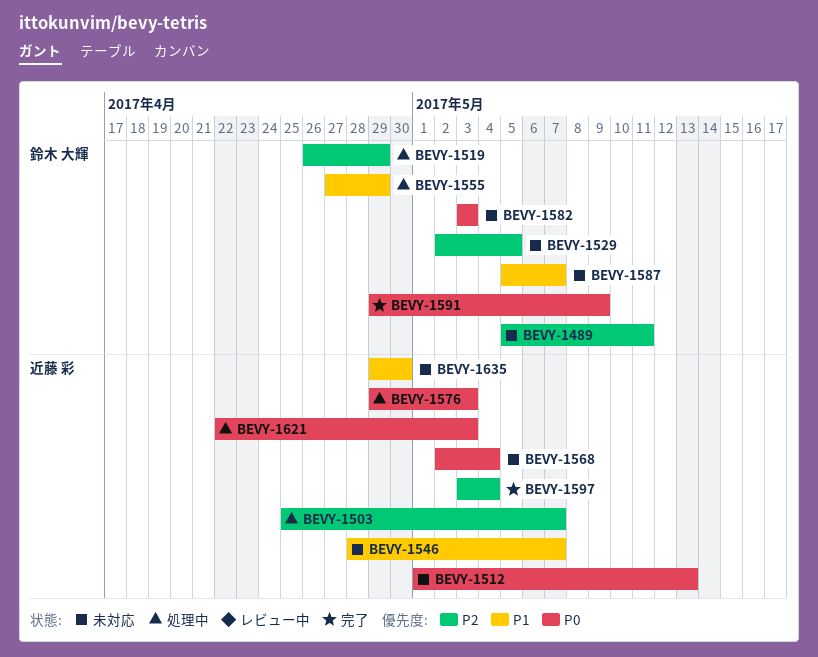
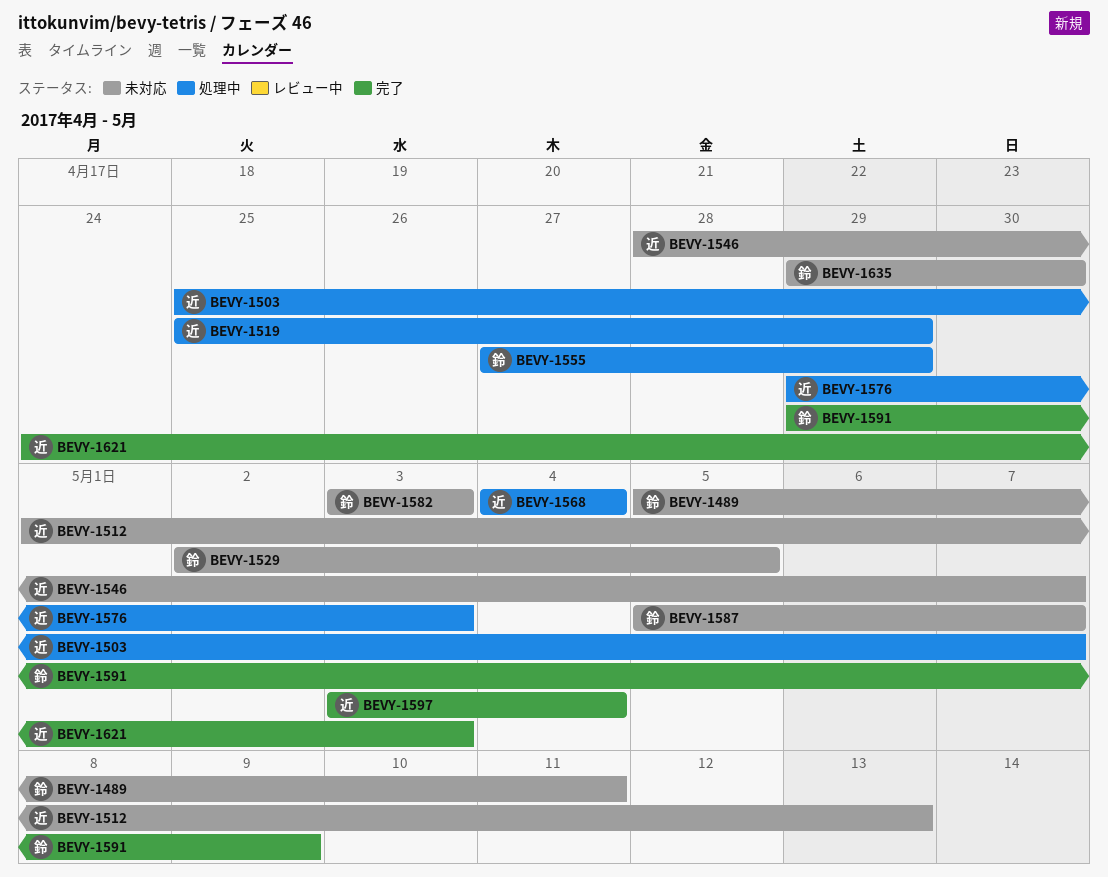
BEVY-1519, owner: 鈴木 大輝 -> 近藤 彩
BEVY-1519, start: Apr 26 -> Apr 25
BEVY-1568, status: 未対応 -> 処理中
BEVY-1568, start: May 2 -> May 4
BEVY-1621, status: 処理中 -> 完了
BEVY-1621, start: Apr 22 -> Apr 24
BEVY-1635, owner: 近藤 彩 -> 鈴木 大輝

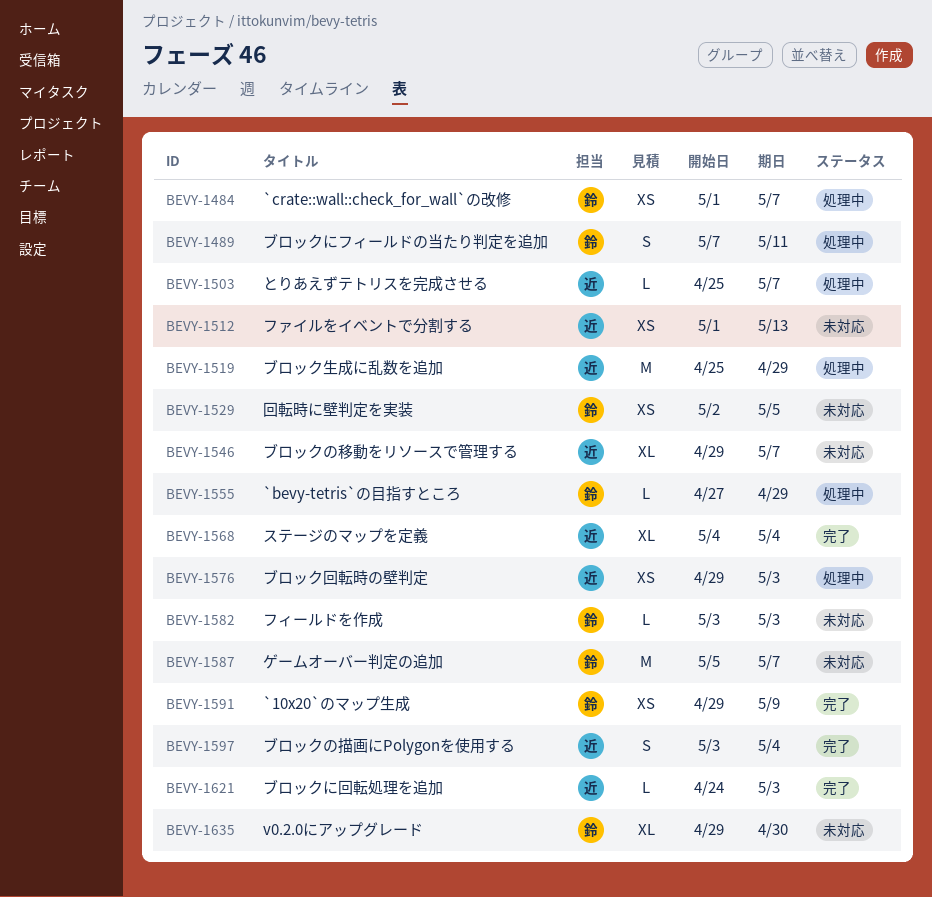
BEVY-1484: none -> present
BEVY-1489, status: 未対応 -> 処理中
BEVY-1489, start: May 5 -> May 7
BEVY-1546, start: Apr 28 -> Apr 29
BEVY-1568, status: 処理中 -> 完了

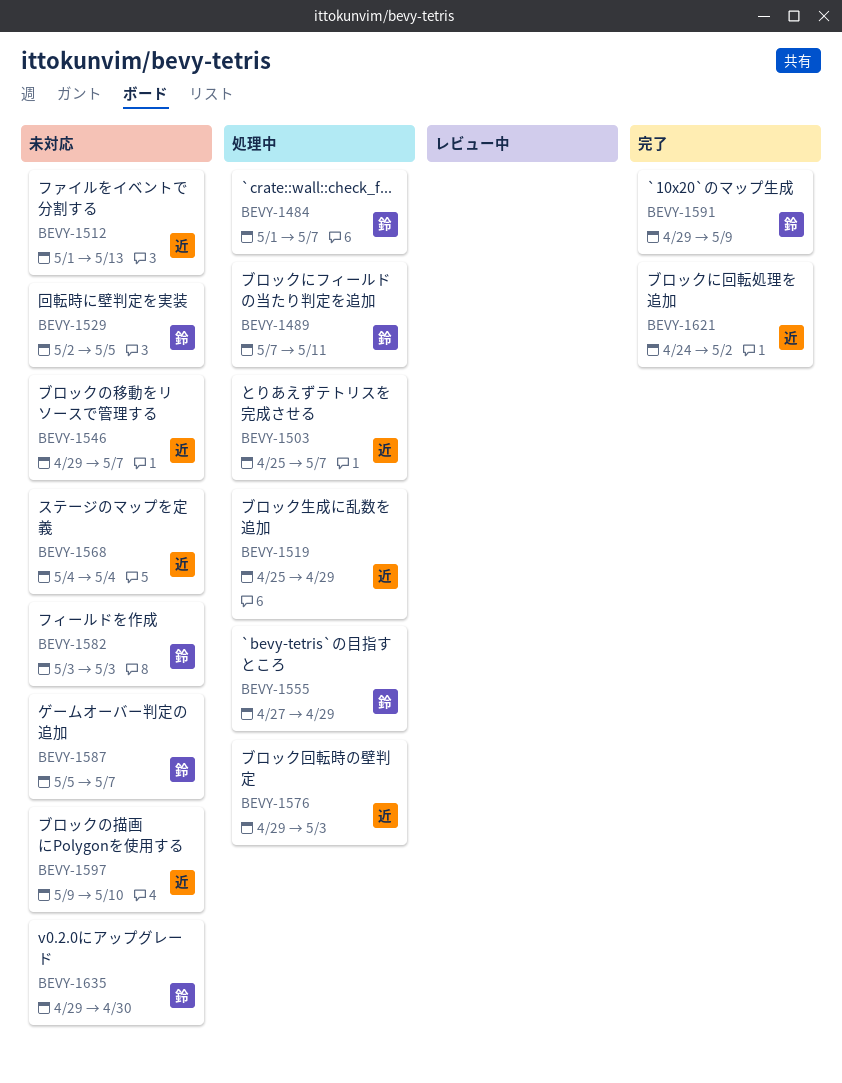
BEVY-1568, status: 完了 -> 未対応
BEVY-1597, status: 完了 -> 未対応
BEVY-1597, start: May 3 -> May 9
BEVY-1597, due: May 4 -> May 10
BEVY-1621, due: May 3 -> May 2

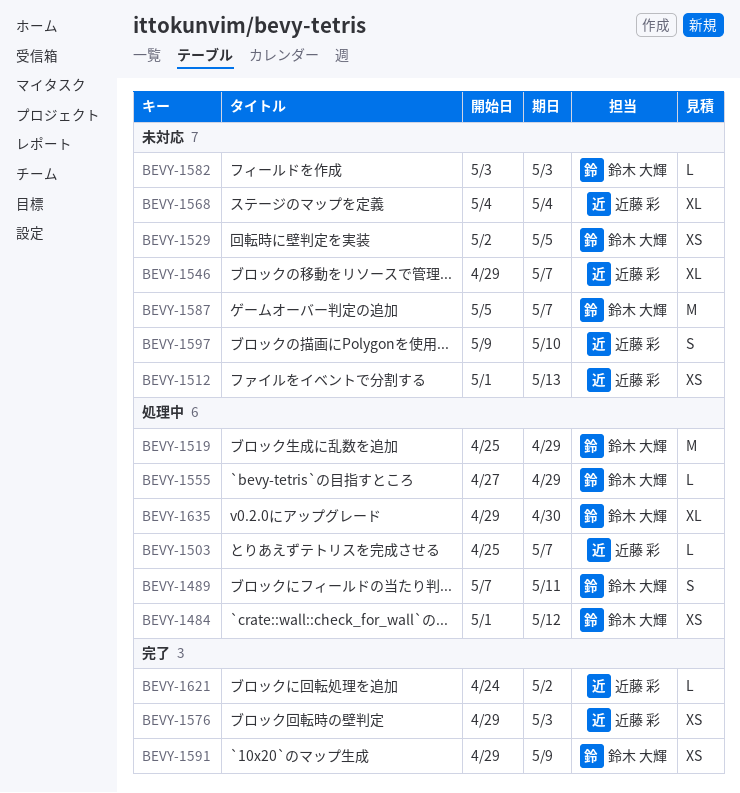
BEVY-1484, due: May 7 -> May 12
BEVY-1519, owner: 近藤 彩 -> 鈴木 大輝
BEVY-1576, status: 処理中 -> 完了
BEVY-1635, status: 未対応 -> 処理中

